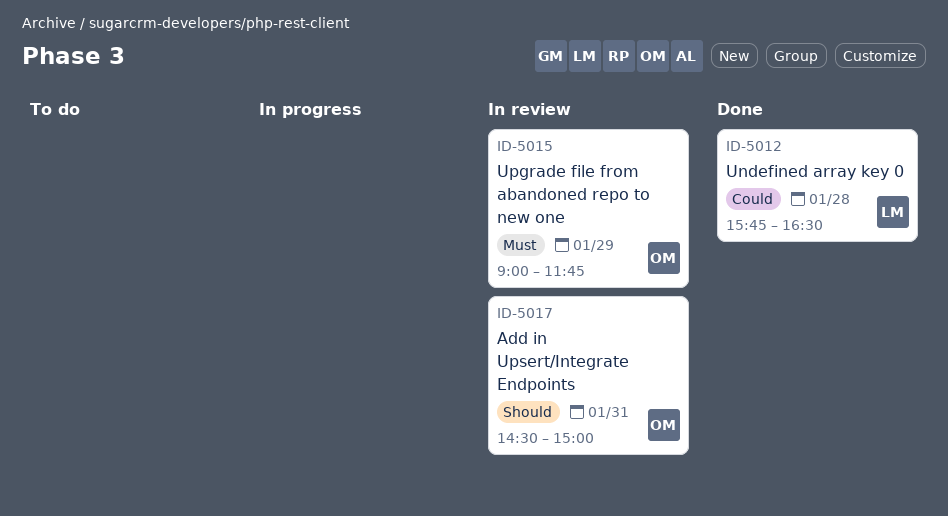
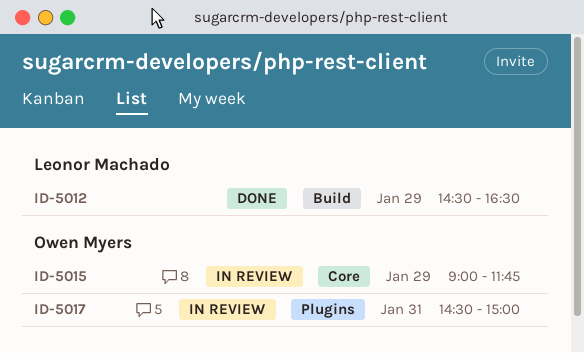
ID-5012, day: Jan 28 -> Jan 29
ID-5012, begins: 15:45 -> 14:30

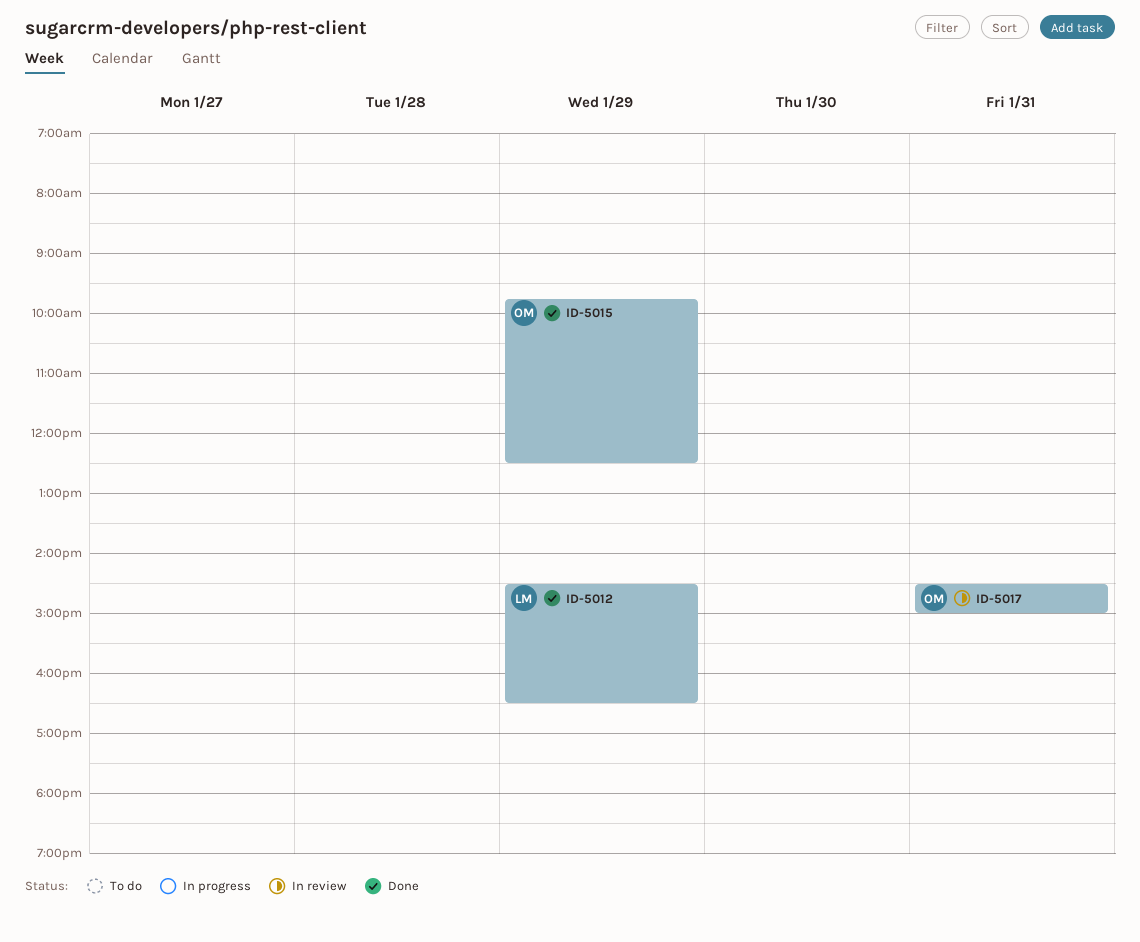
ID-5015, status: In review -> Done
ID-5015, begins: 09:00 -> 09:45
ID-5015, ends: 11:45 -> 12:30

